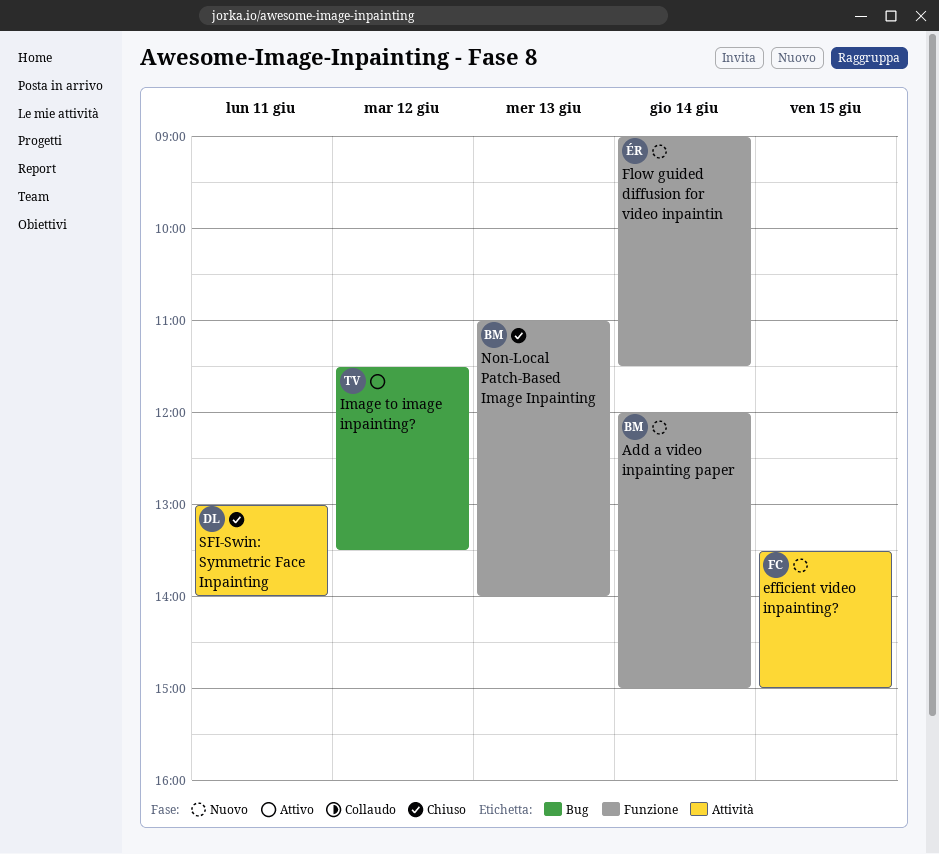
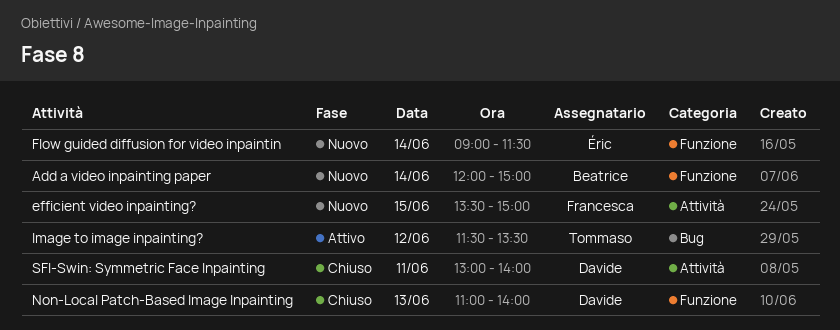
Non-Local Patch-Based Image Inpainting, owner: Beatrice -> Davide

